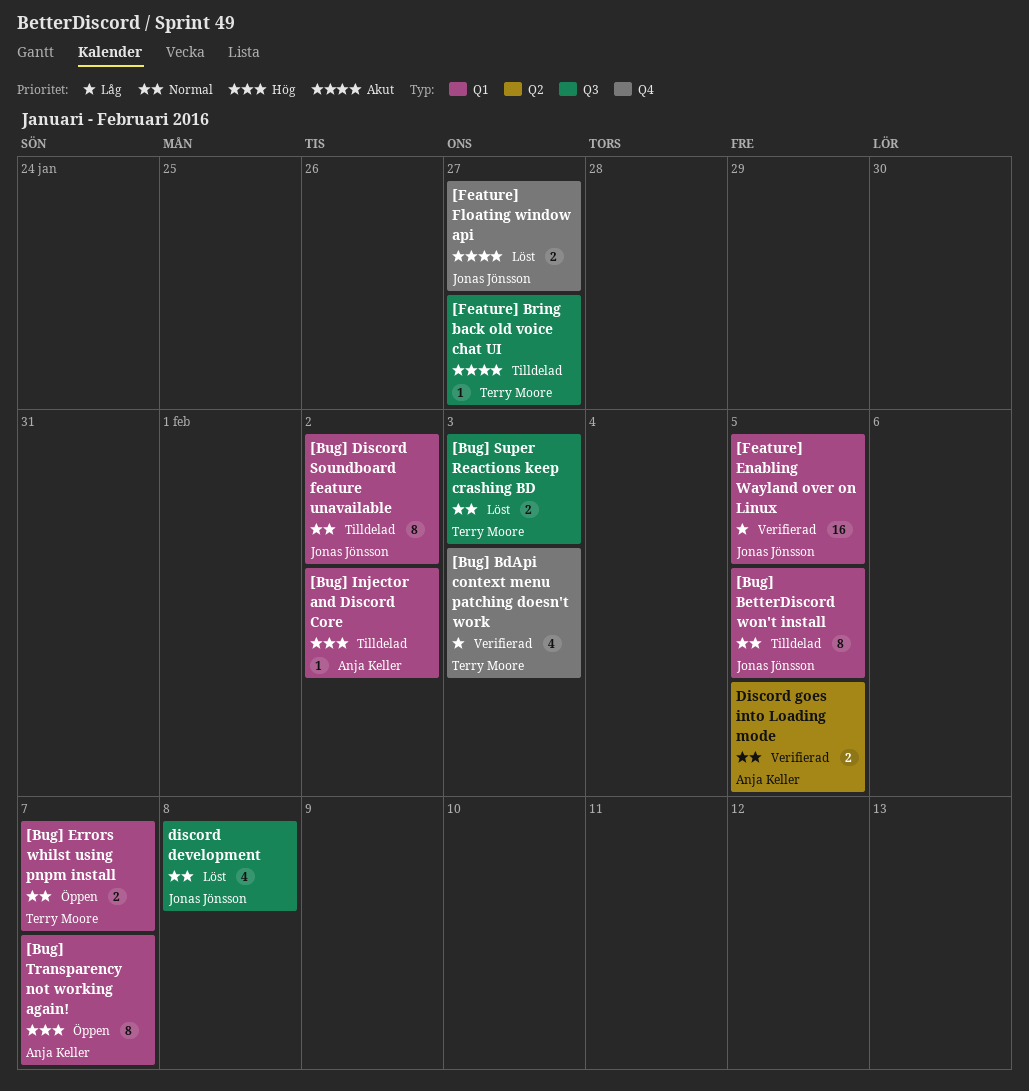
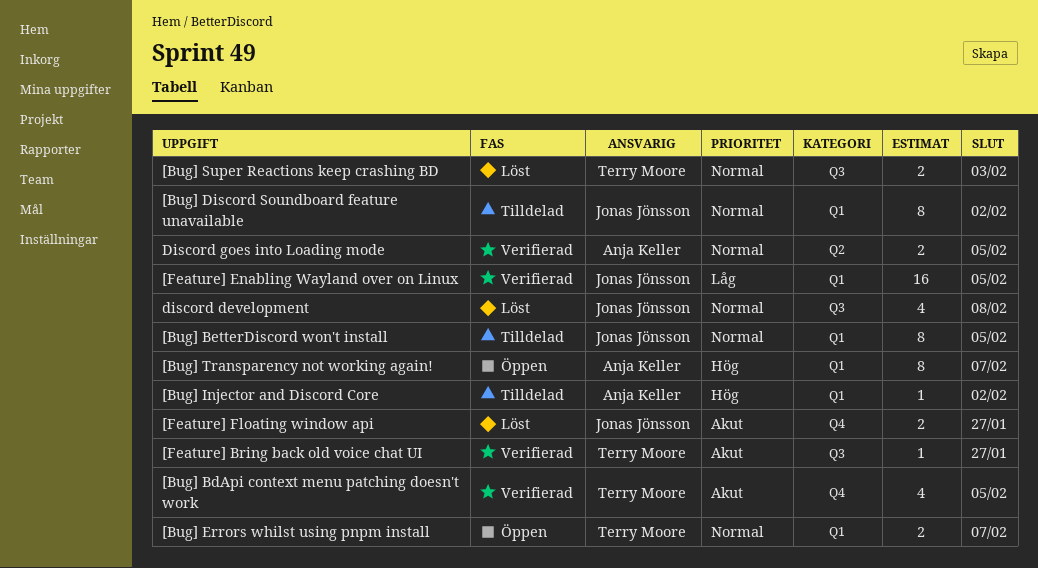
[Bug] BdApi context menu patching doesn't work, priority: Låg -> Akut
[Bug] BdApi context menu patching doesn't work, due: Feb 3 -> Feb 5
[Feature] Bring back old voice chat UI, status: Tilldelad -> Verifierad

